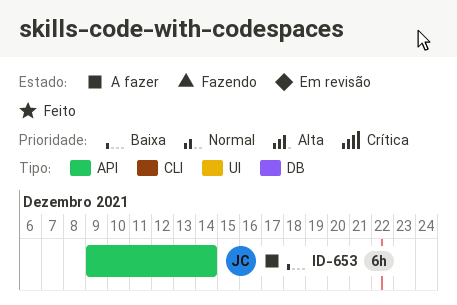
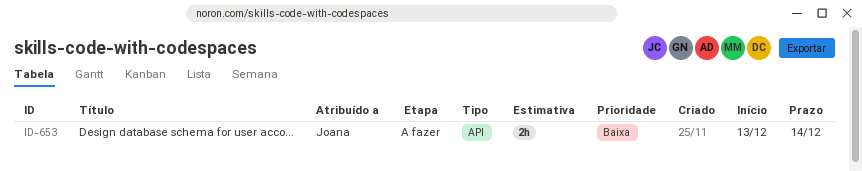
ID-653, estimate: 6h -> 2h
ID-653, start: Dec 9 -> Dec 13

